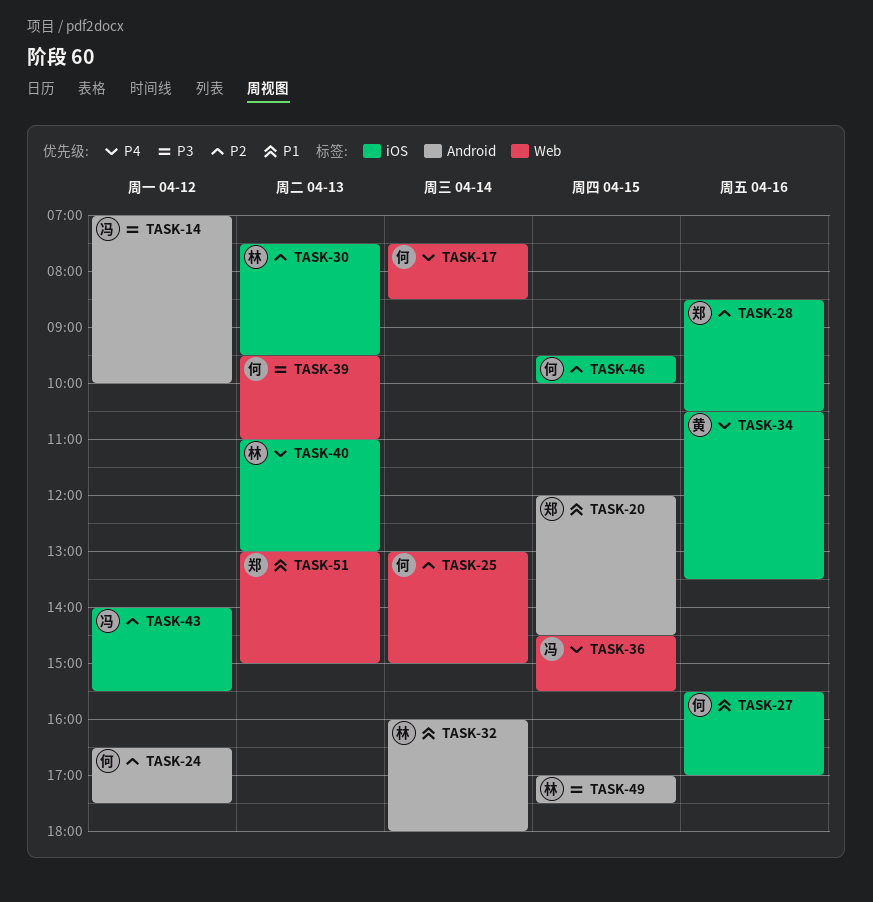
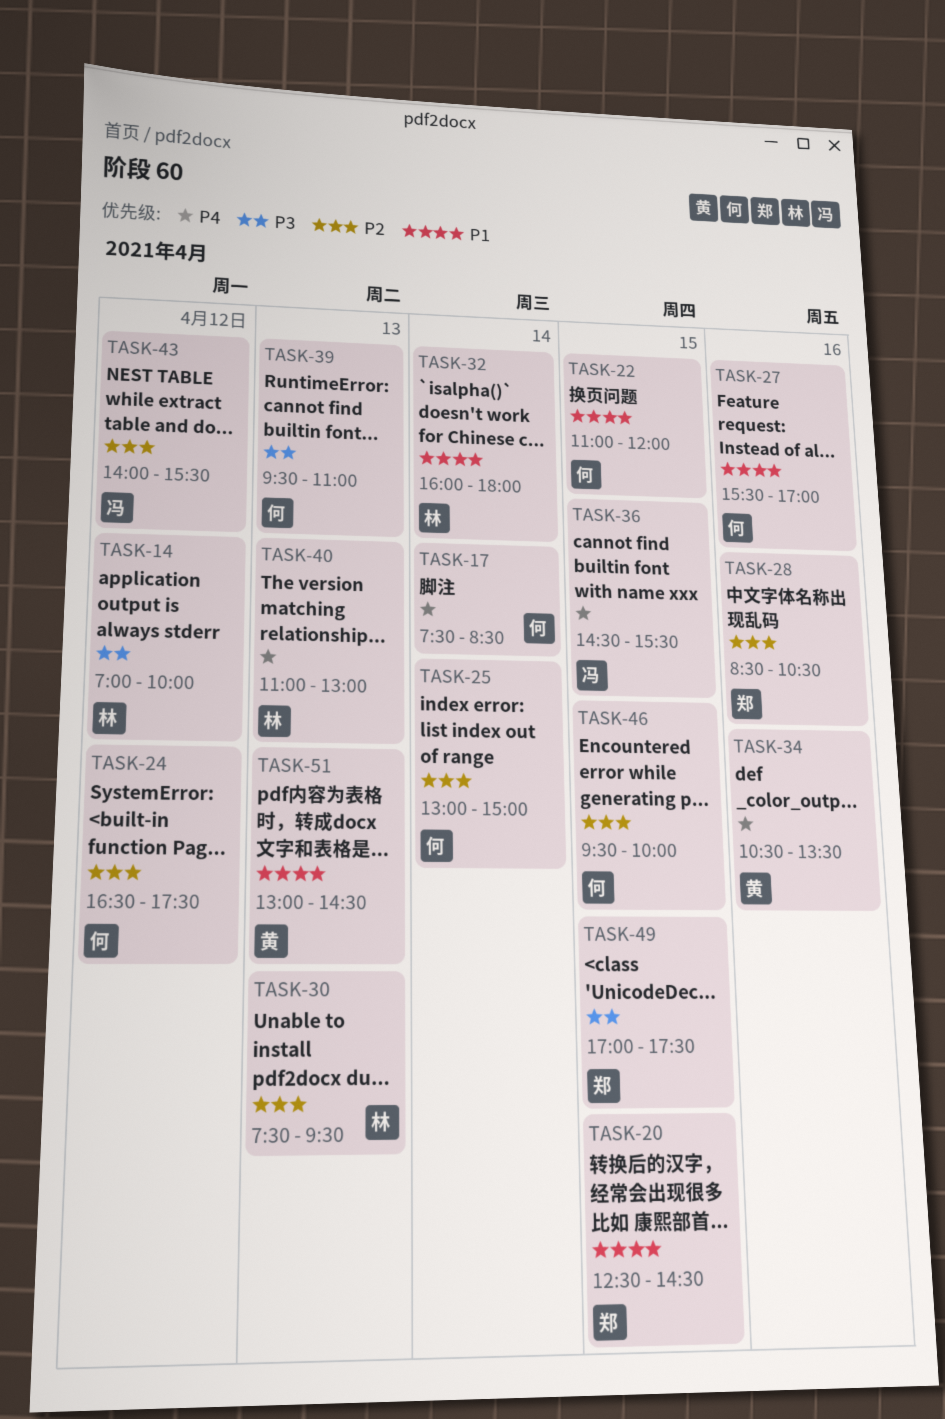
TASK-14, owner: 冯 -> 林
TASK-20, begins: 12:00 -> 12:30
TASK-22: none -> present
TASK-49, owner: 林 -> 郑
TASK-51, owner: 郑 -> 黄
TASK-51, ends: 15:00 -> 14:30

